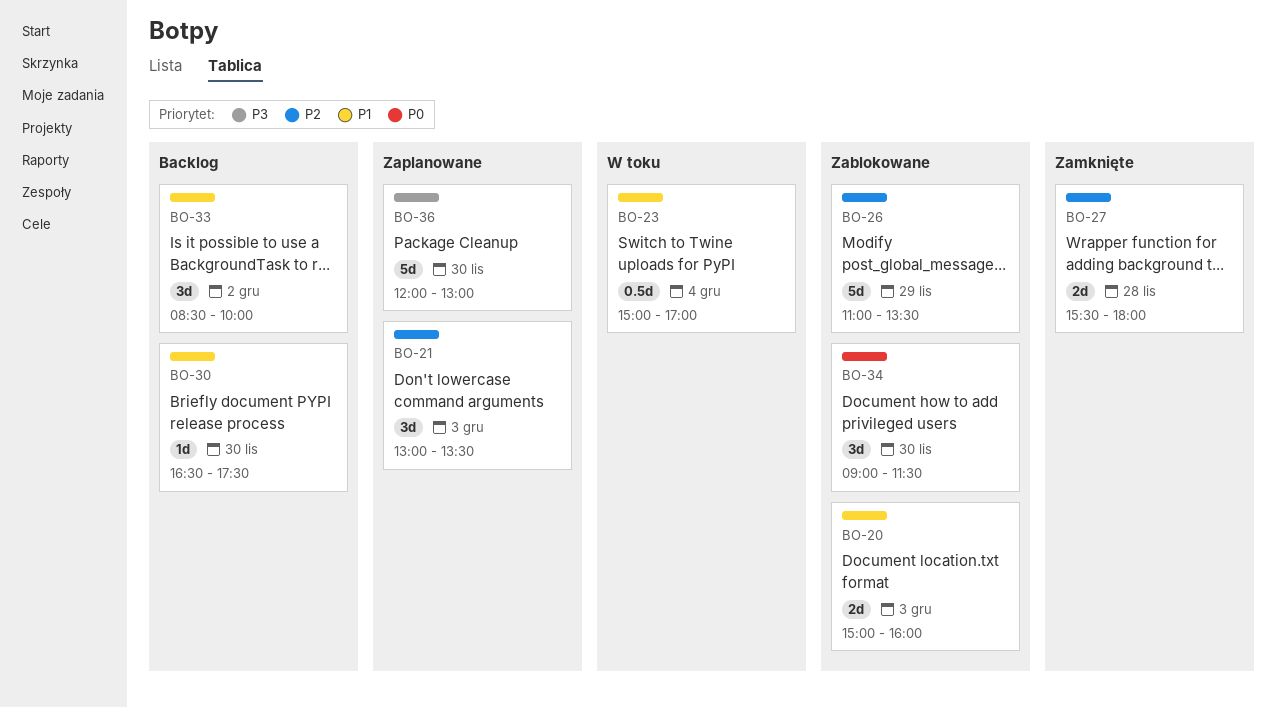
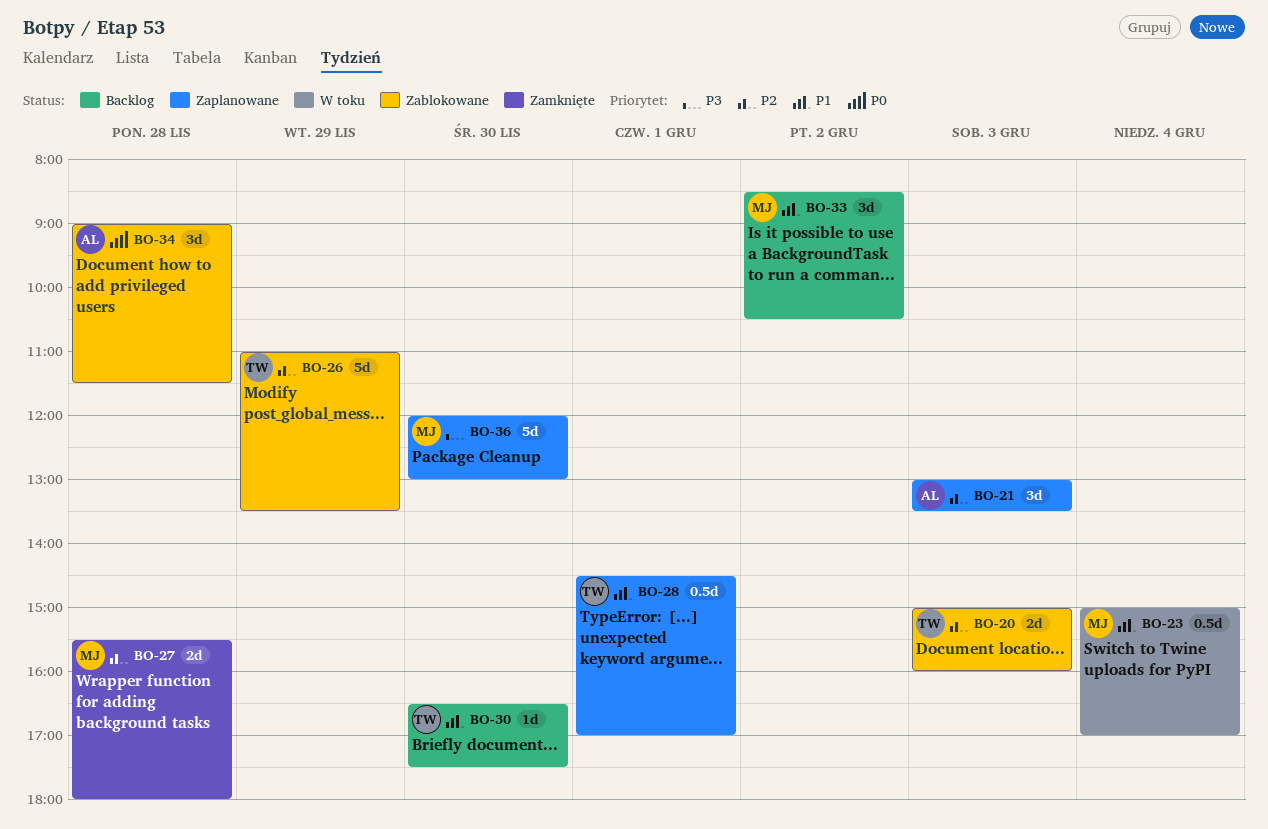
BO-20, priority: P1 -> P2
BO-28: none -> present
BO-33, ends: 10:00 -> 10:30
BO-34, day: Nov 30 -> Nov 28

